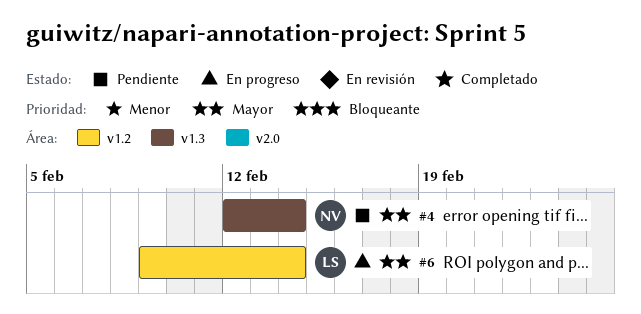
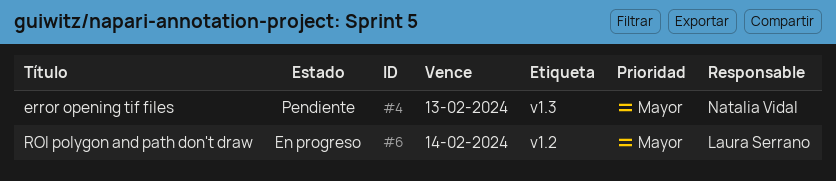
#4, due: Feb 14 -> Feb 13

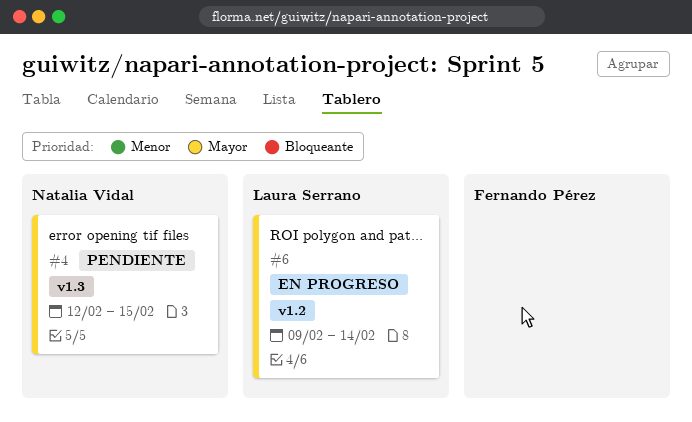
#4, due: Feb 13 -> Feb 15

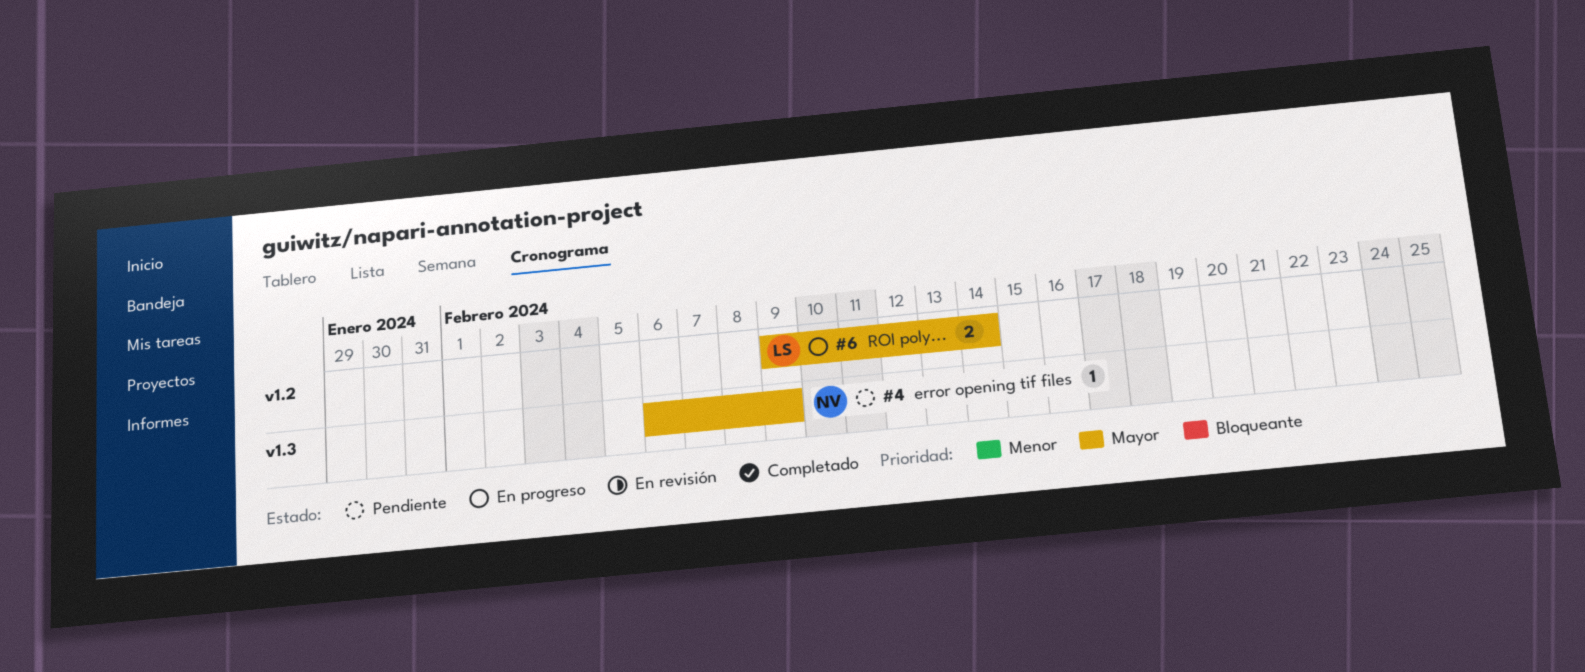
#4, start: Feb 12 -> Feb 6
#4, due: Feb 15 -> Feb 9

